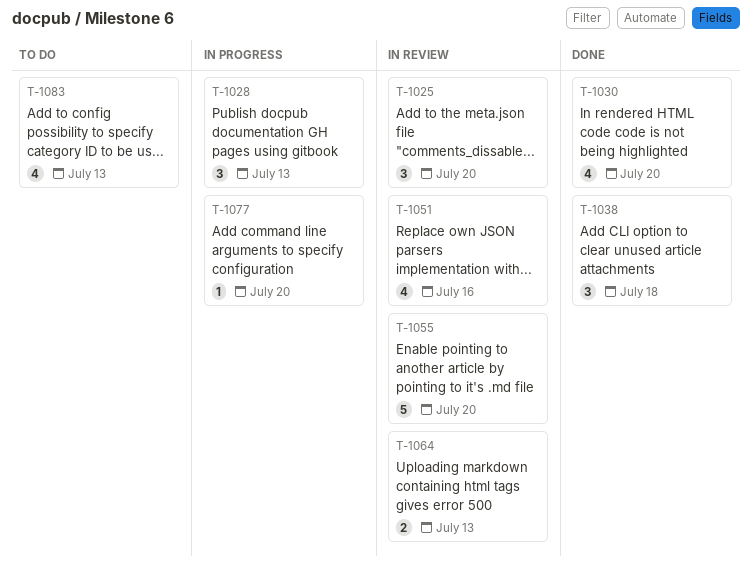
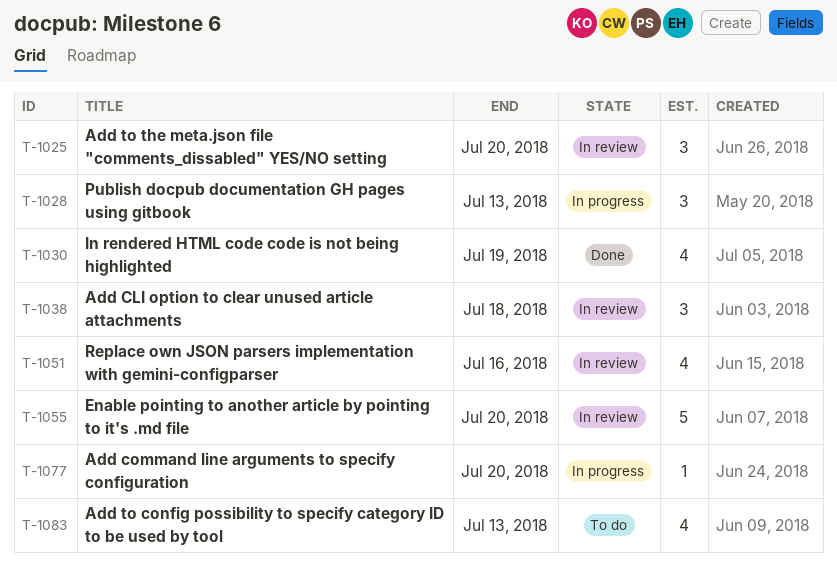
T-1030, due: Jul 20 -> Jul 19
T-1038, status: Done -> In review
T-1064: present -> none

